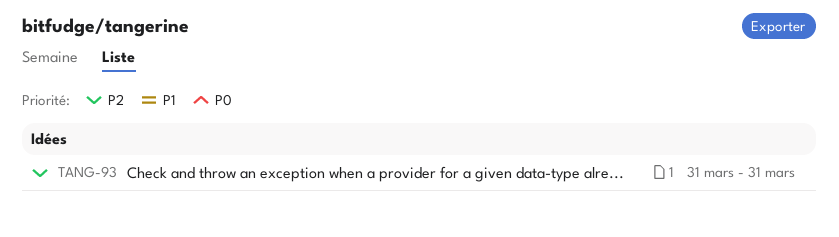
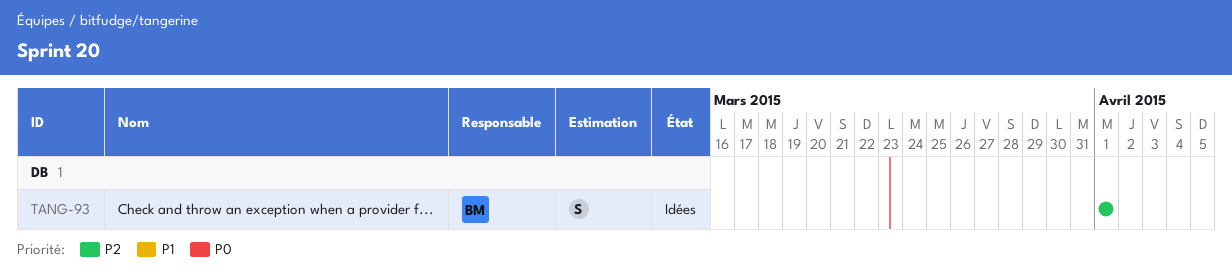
TANG-93, start: Mar 31 -> Apr 1
TANG-93, due: Mar 31 -> Apr 1

